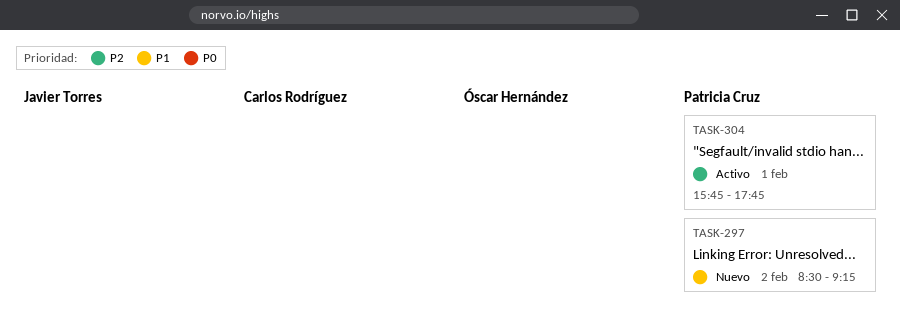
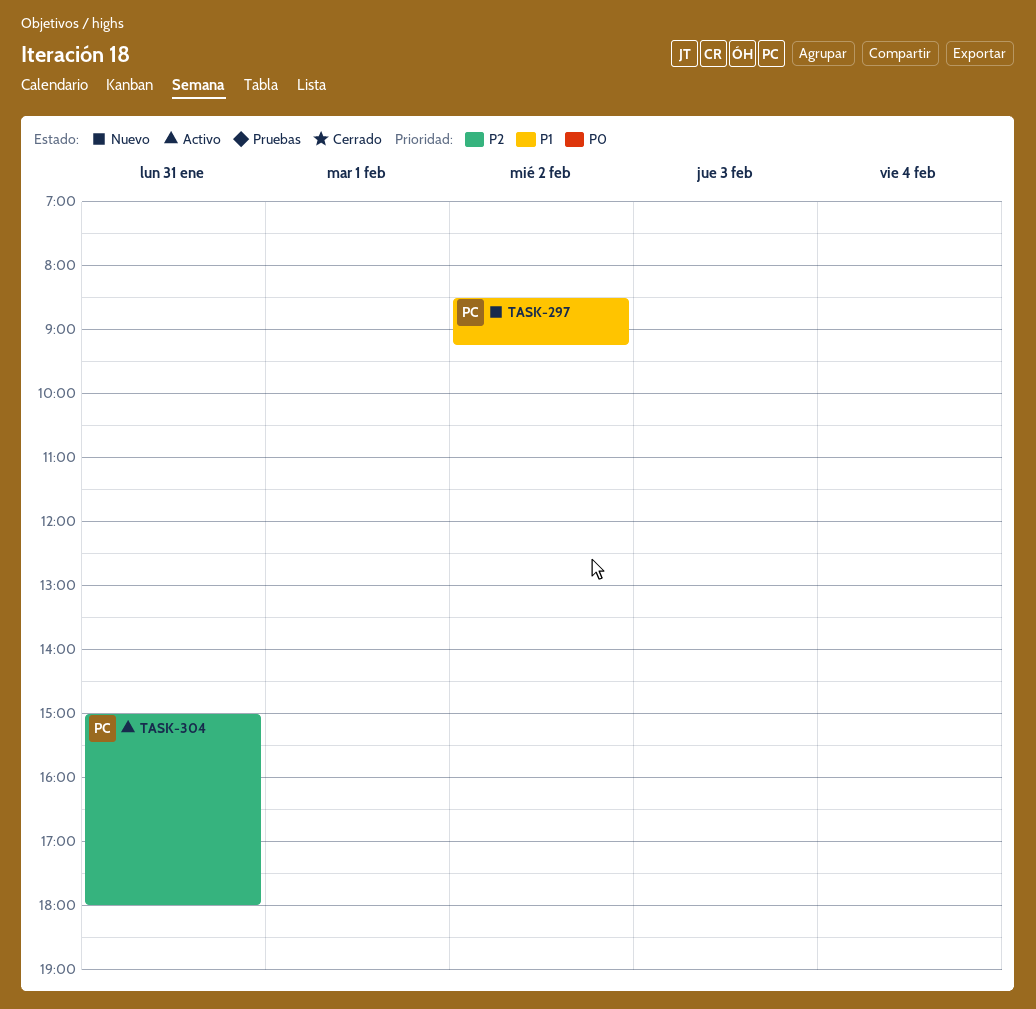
TASK-304, day: Feb 1 -> Jan 31
TASK-304, begins: 15:45 -> 15:00
TASK-304, ends: 17:45 -> 18:00

